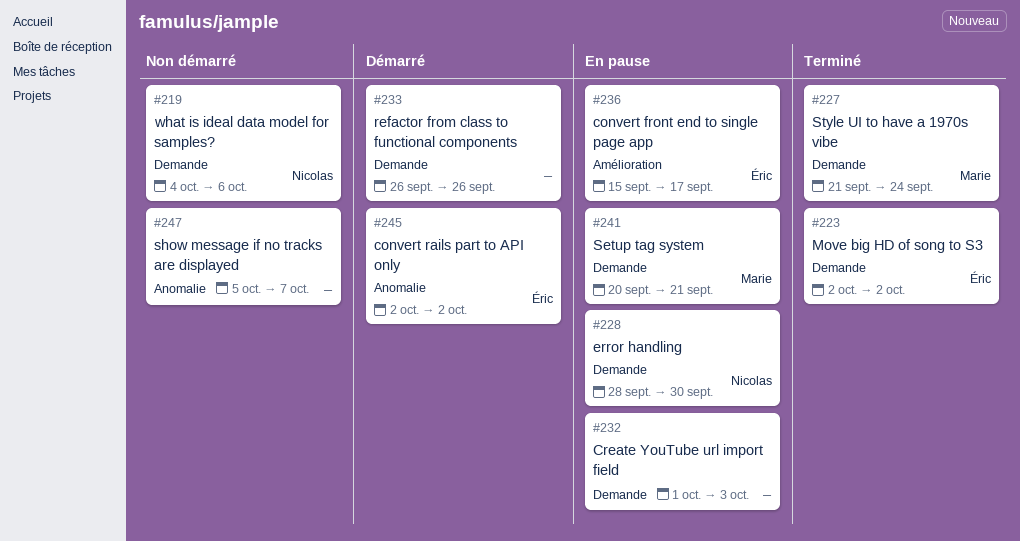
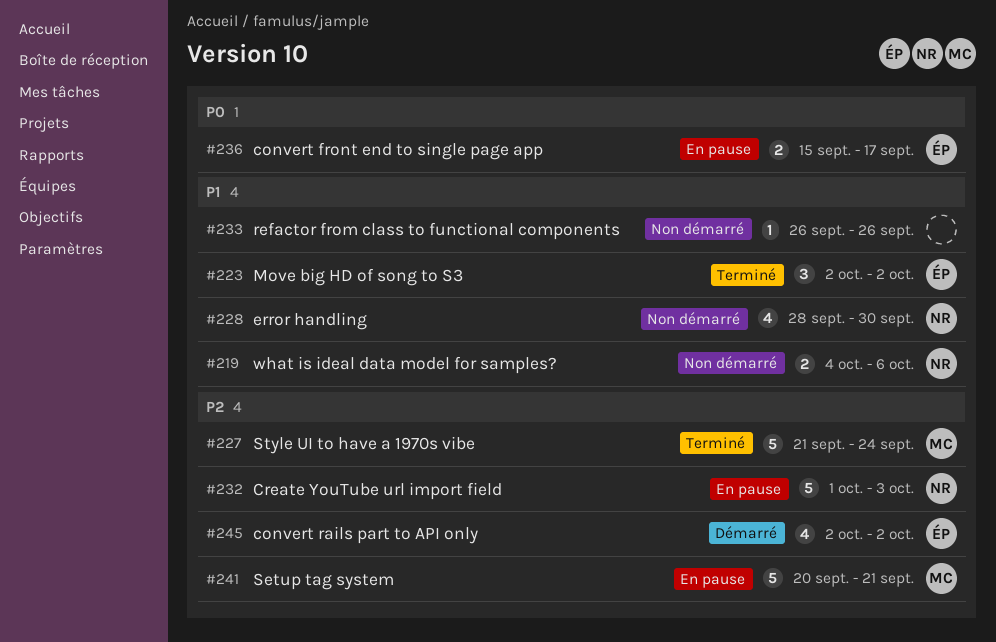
#228, status: En pause -> Non démarré
#232, owner: none -> Nicolas
#233, status: Démarré -> Non démarré
#247: present -> none

